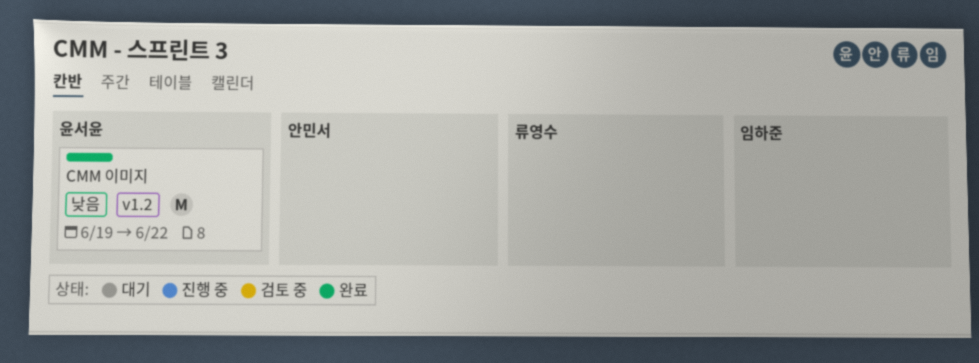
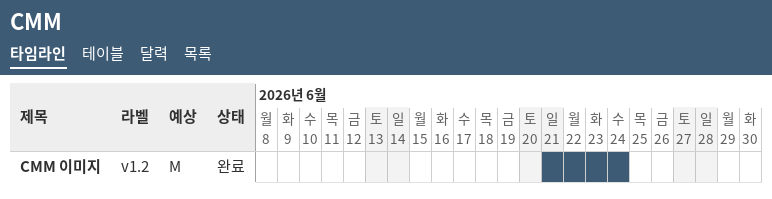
CMM 이미지, start: Jun 19 -> Jun 21
CMM 이미지, due: Jun 22 -> Jun 24

